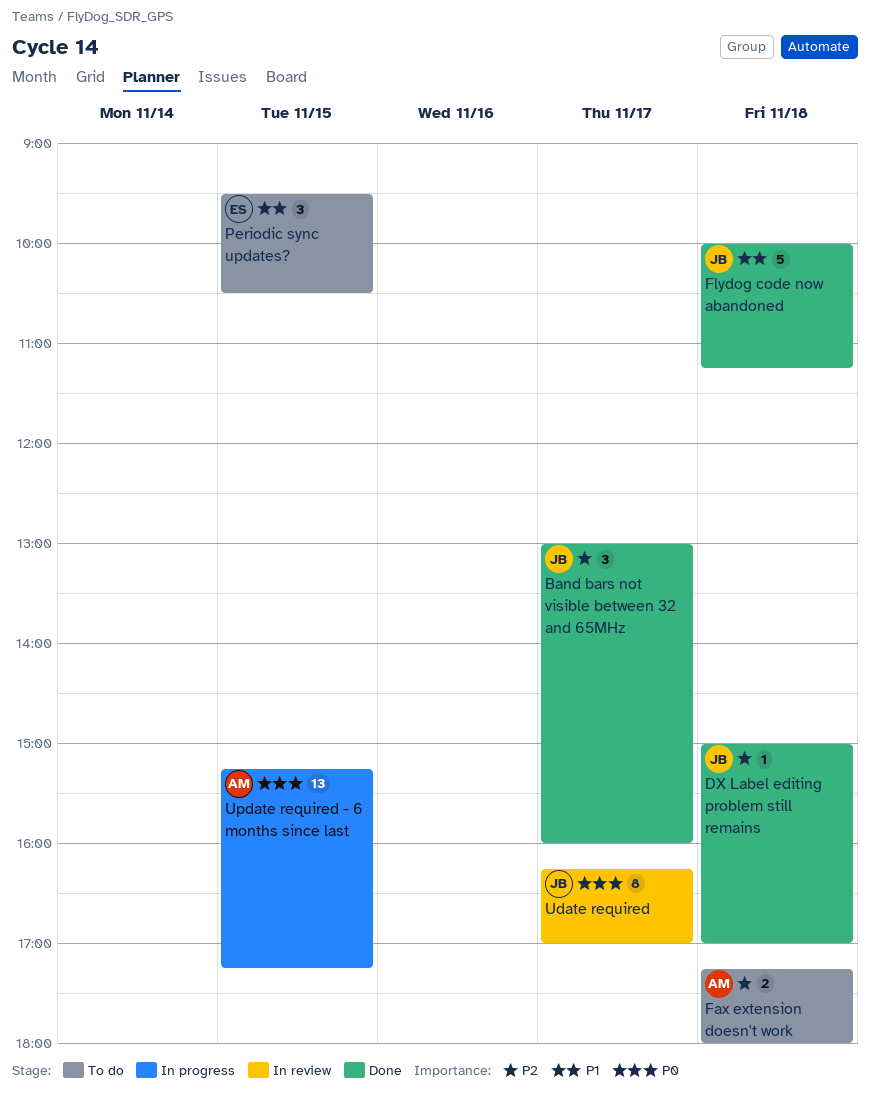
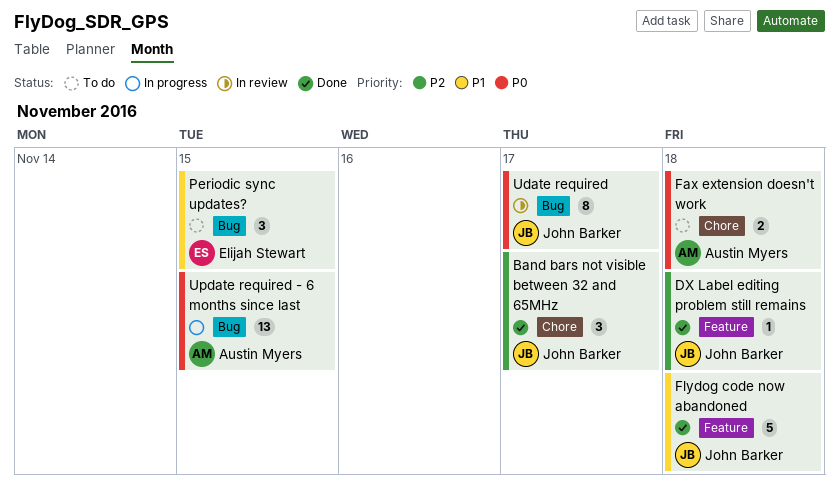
Fax extension doesn't work, priority: P2 -> P0

